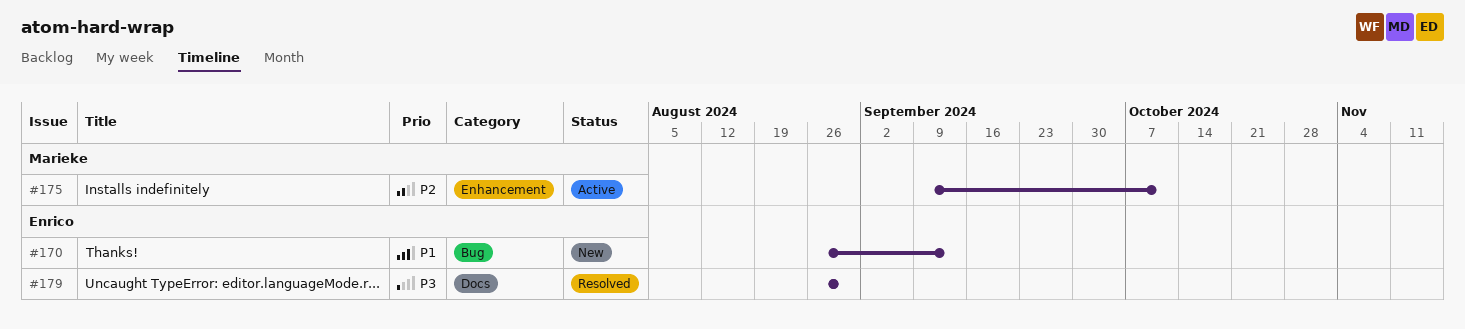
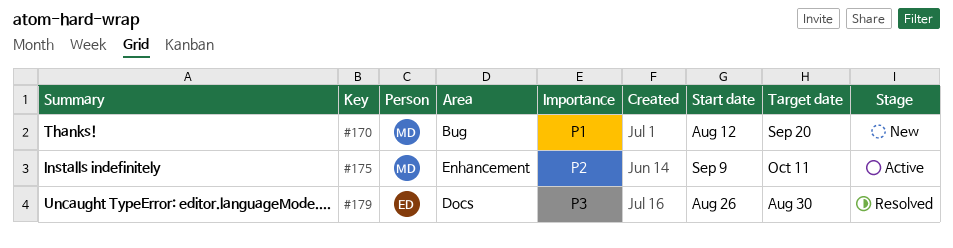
#170, owner: Enrico -> Marieke
#170, start: Aug 26 -> Aug 12
#170, due: Sep 13 -> Sep 20

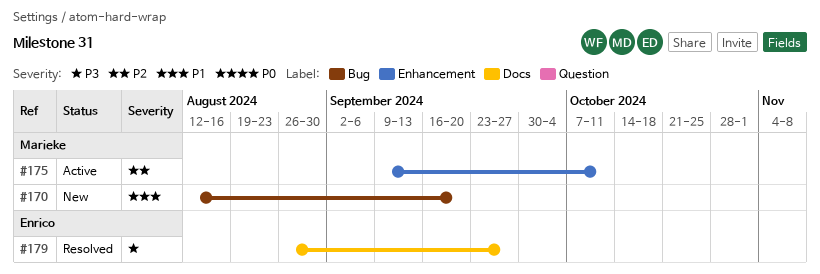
#179, due: Aug 30 -> Sep 27

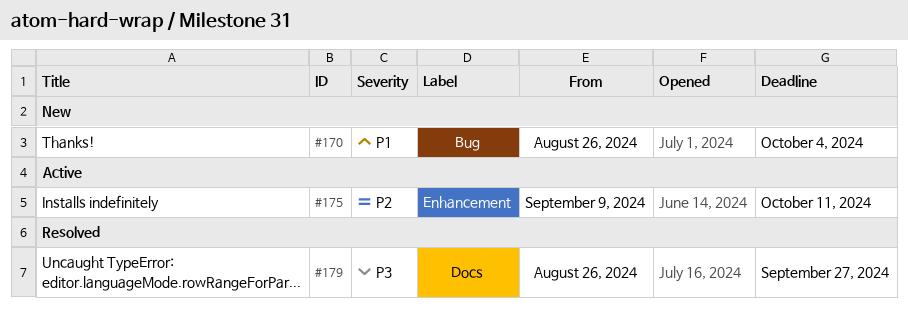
#170, start: Aug 12 -> Aug 26
#170, due: Sep 20 -> Oct 4

